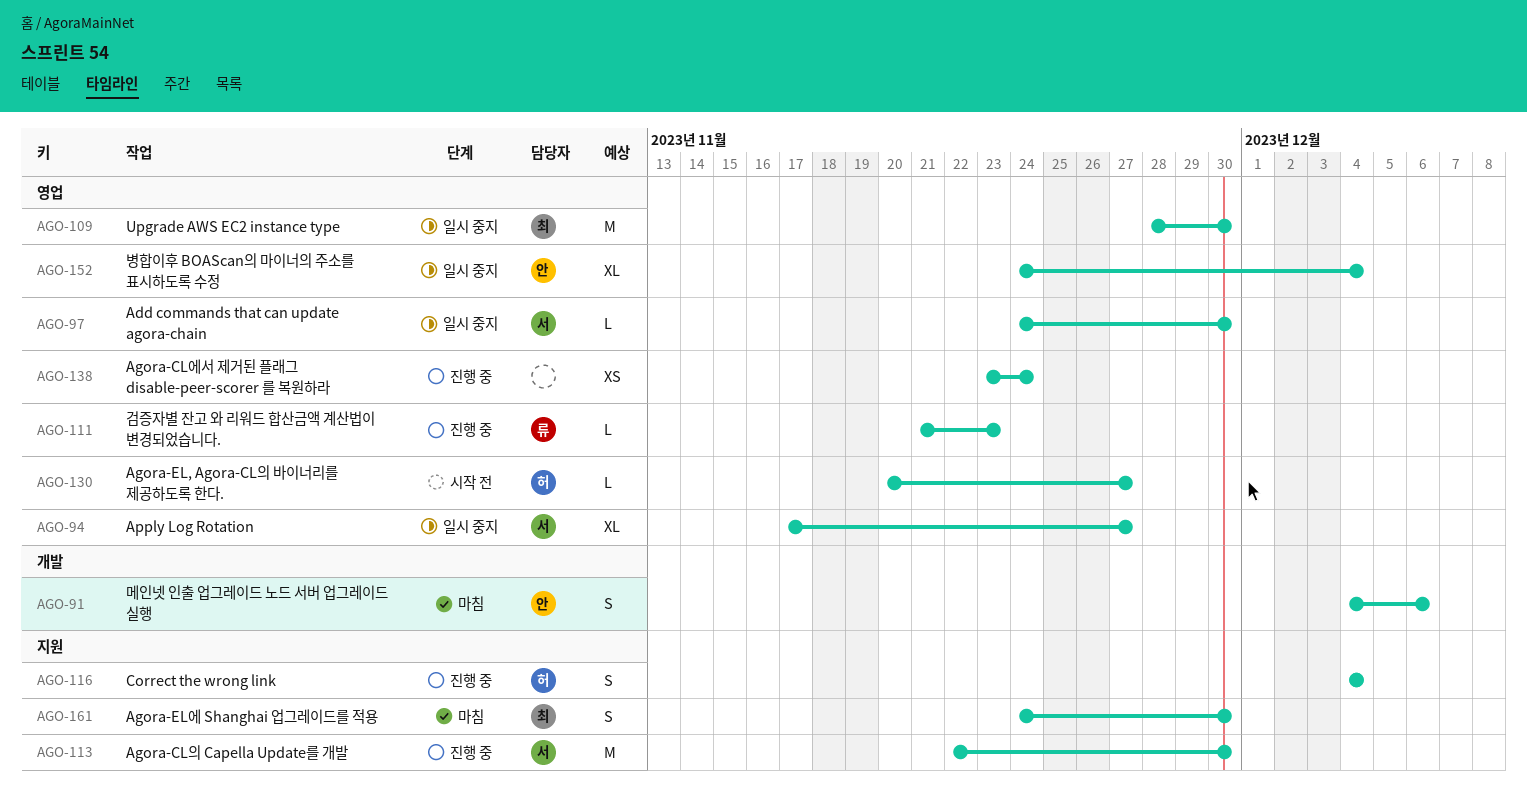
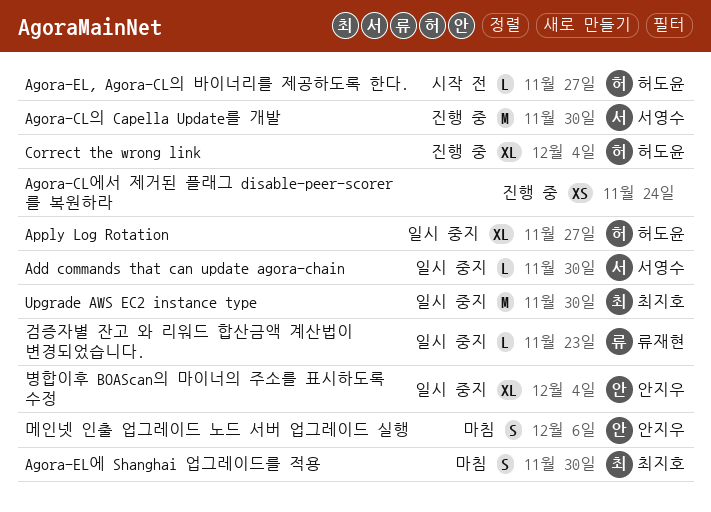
Apply Log Rotation, owner: 서영수 -> 허도윤
Correct the wrong link, estimate: S -> XL
검증자별 잔고 와 리워드 합산금액 계산법이 변경되었습니다., status: 진행 중 -> 일시 중지

